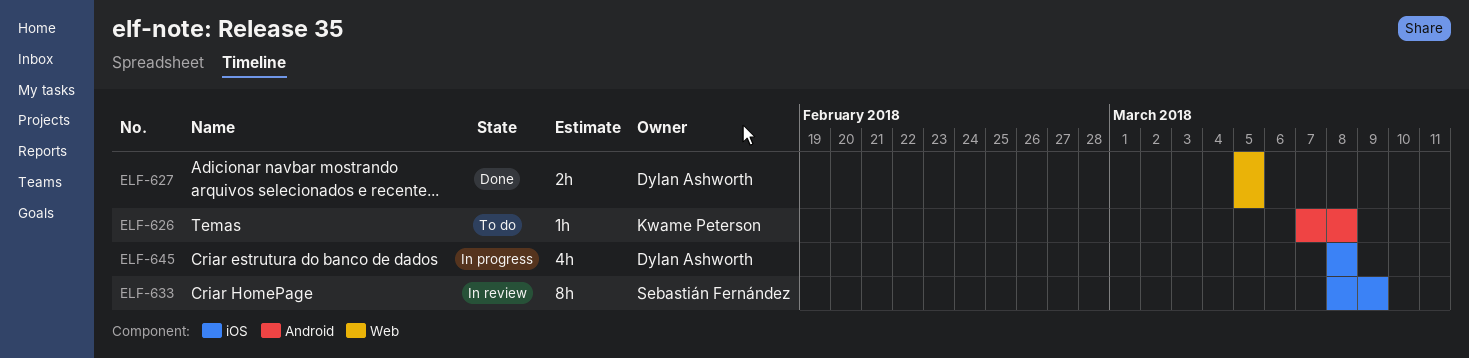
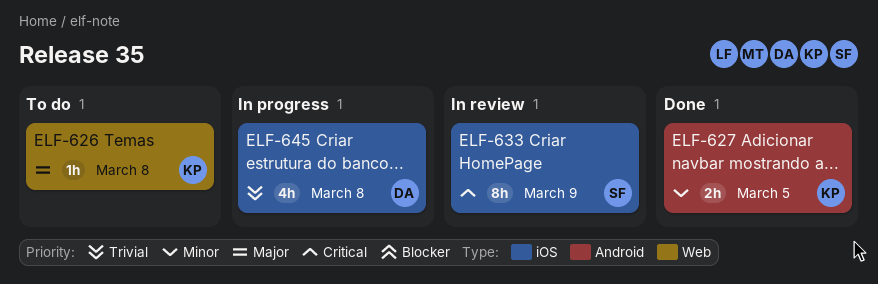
ELF-626, label: Android -> Web
ELF-627, owner: Dylan Ashworth -> Kwame Peterson
ELF-627, label: Web -> Android

